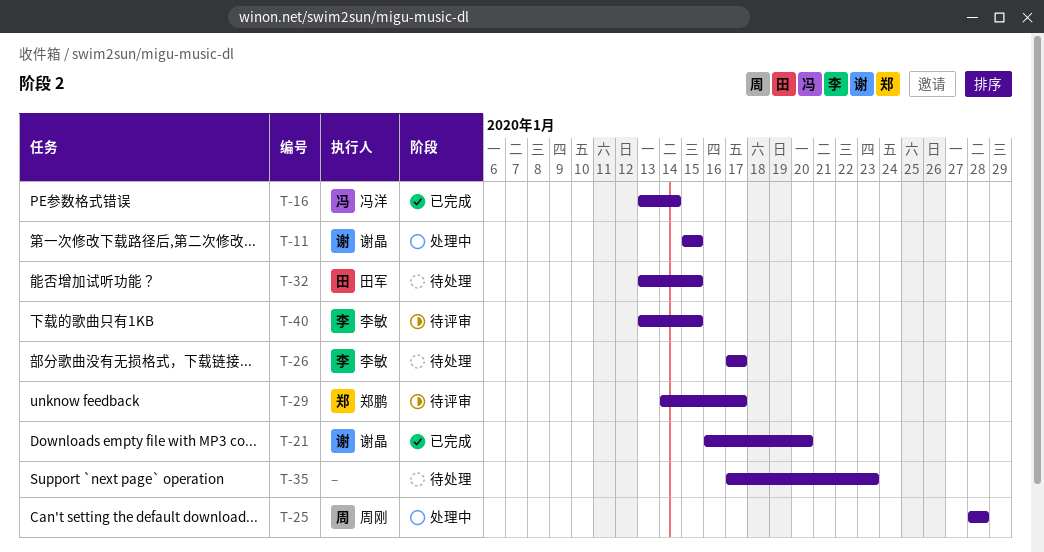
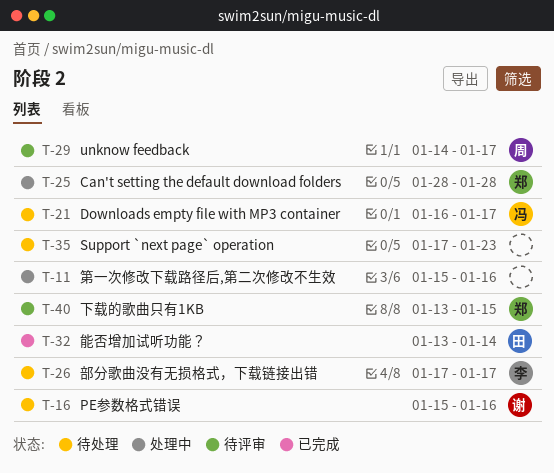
T-11, owner: 谢晶 -> none
T-11, due: Jan 15 -> Jan 16
T-16, status: 已完成 -> 待处理
T-16, owner: 冯洋 -> 谢晶
T-16, start: Jan 13 -> Jan 15
T-16, due: Jan 14 -> Jan 16
T-21, status: 已完成 -> 待处理
T-21, owner: 谢晶 -> 冯洋
T-21, due: Jan 20 -> Jan 17
T-25, owner: 周刚 -> 郑鹏
T-29, owner: 郑鹏 -> 周刚
T-32, status: 待处理 -> 已完成
T-32, due: Jan 15 -> Jan 14
T-40, owner: 李敏 -> 郑鹏

